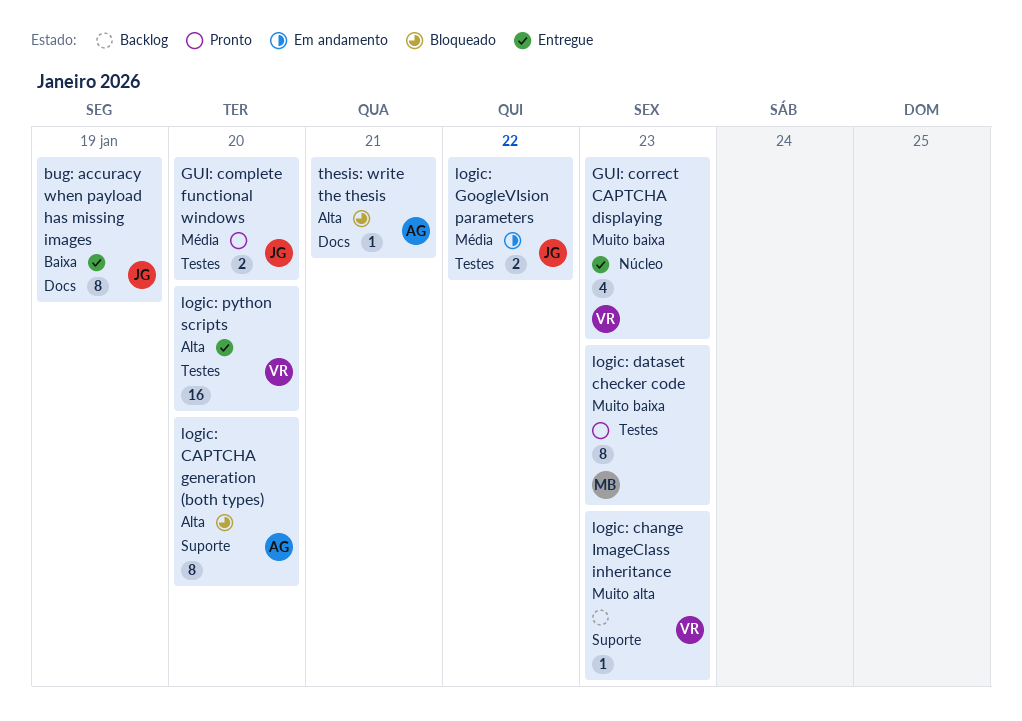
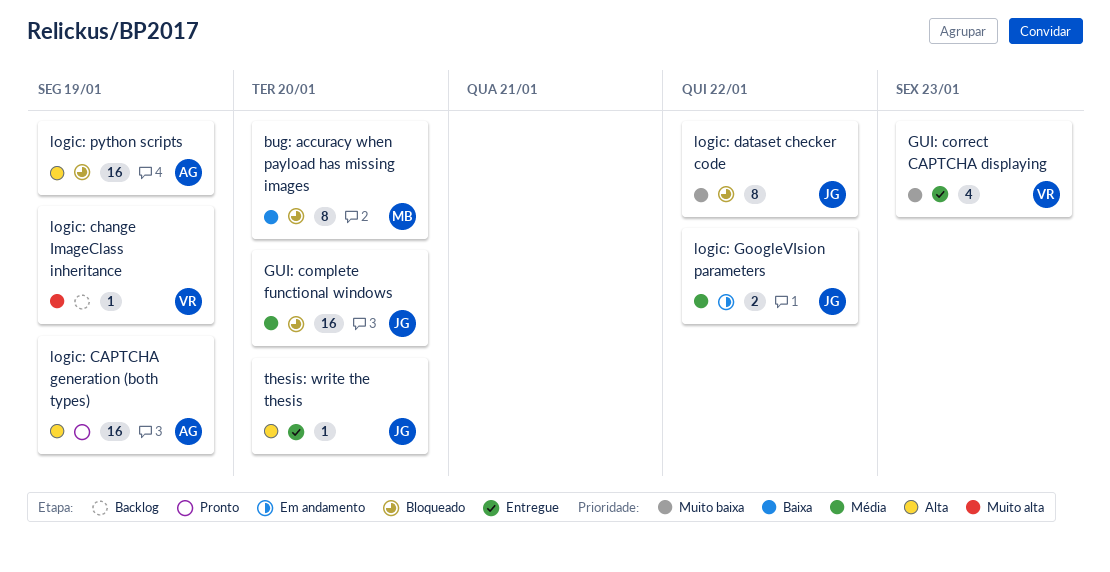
bug: accuracy when payload has missing images, status: Entregue -> Bloqueado
bug: accuracy when payload has missing images, owner: JG -> MB
bug: accuracy when payload has missing images, due: Jan 19 -> Jan 20
GUI: complete functional windows, status: Pronto -> Bloqueado
GUI: complete functional windows, estimate: 2 -> 16
logic: CAPTCHA generation (both types), status: Bloqueado -> Pronto
logic: CAPTCHA generation (both types), estimate: 8 -> 16
logic: CAPTCHA generation (both types), due: Jan 20 -> Jan 19
logic: change ImageClass inheritance, due: Jan 23 -> Jan 19
logic: dataset checker code, status: Pronto -> Bloqueado
logic: dataset checker code, owner: MB -> JG
logic: dataset checker code, due: Jan 23 -> Jan 22
logic: python scripts, status: Entregue -> Bloqueado
logic: python scripts, owner: VR -> AG
logic: python scripts, due: Jan 20 -> Jan 19
thesis: write the thesis, status: Bloqueado -> Entregue
thesis: write the thesis, owner: AG -> JG
thesis: write the thesis, due: Jan 21 -> Jan 20

